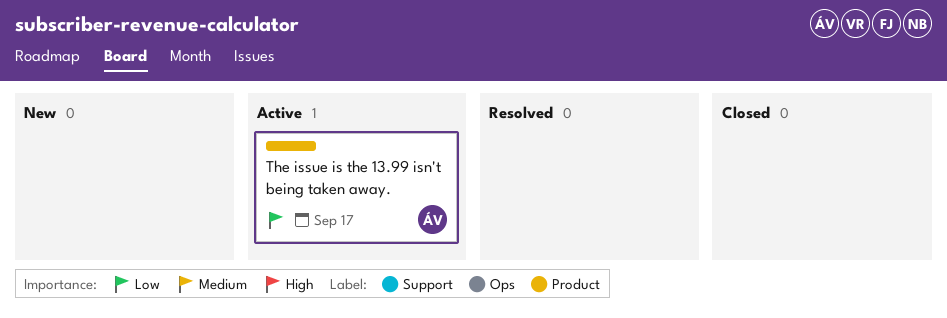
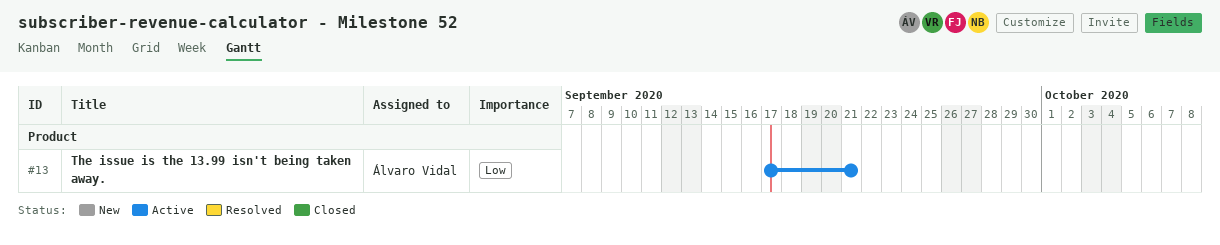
The issue is the 13.99 isn't being taken away., due: Sep 17 -> Sep 21

